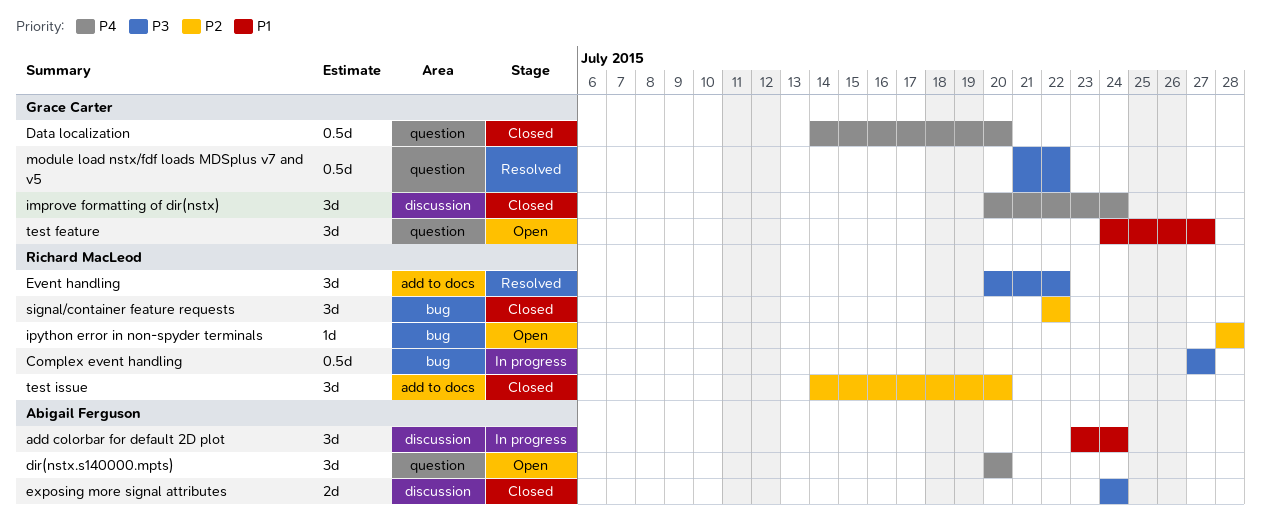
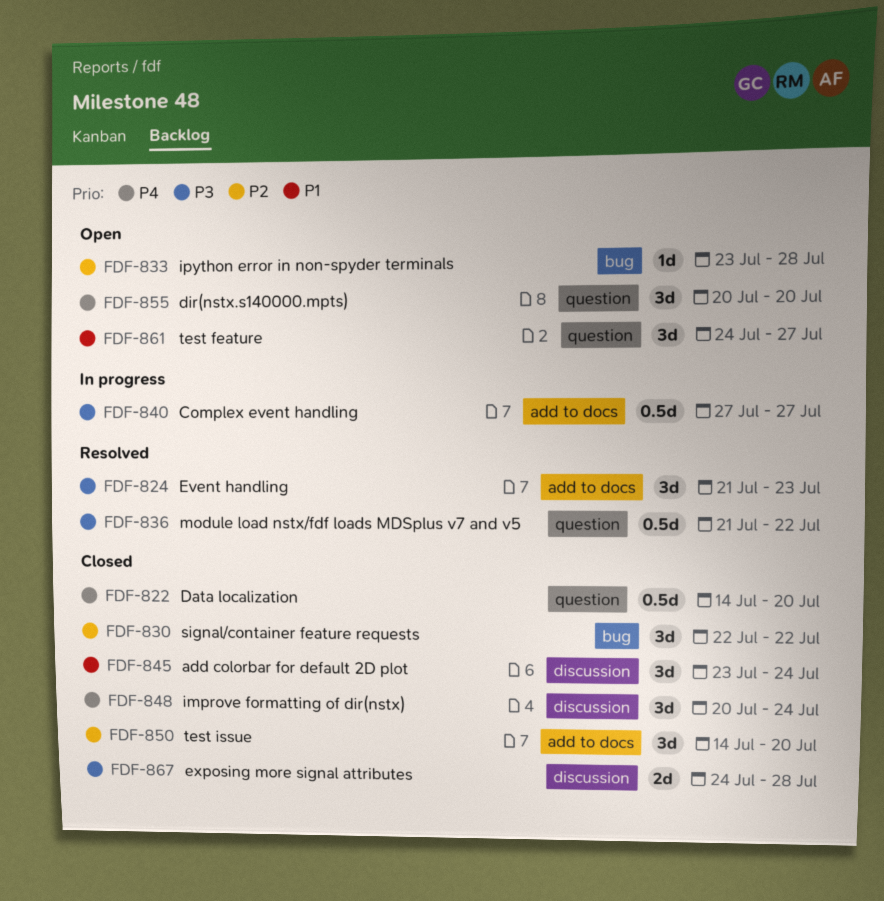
add colorbar for default 2D plot, status: In progress -> Closed
Complex event handling, label: bug -> add to docs
Event handling, start: Jul 20 -> Jul 21
Event handling, due: Jul 22 -> Jul 23
exposing more signal attributes, due: Jul 24 -> Jul 28
ipython error in non-spyder terminals, start: Jul 28 -> Jul 23

